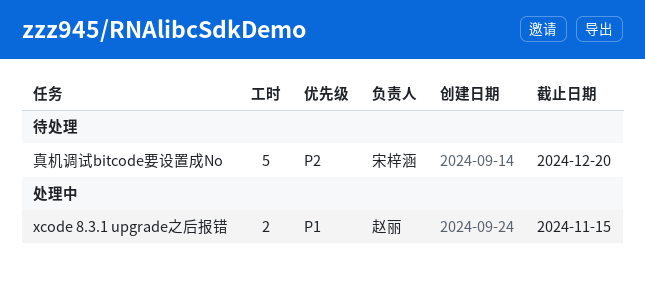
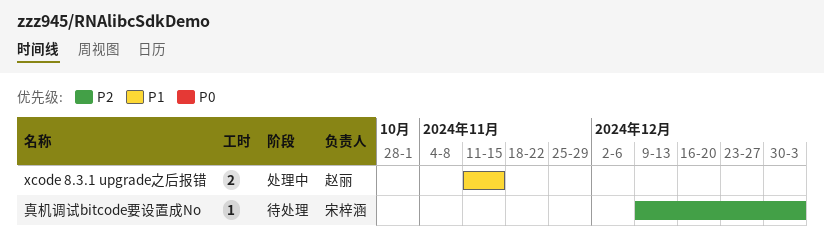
真机调试bitcode要设置成No, estimate: 5 -> 1
真机调试bitcode要设置成No, due: Dec 20 -> Jan 3

